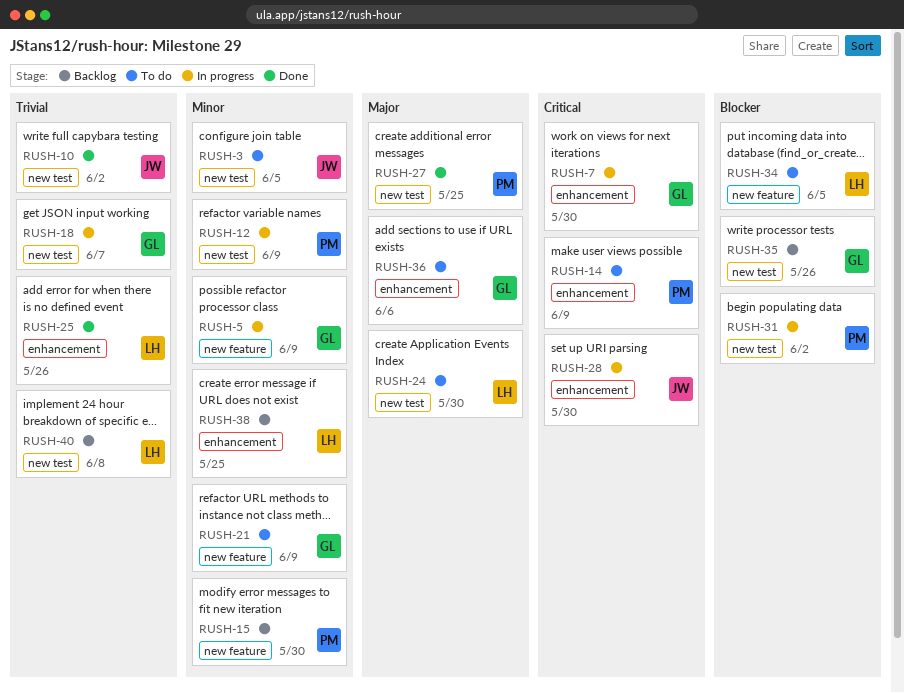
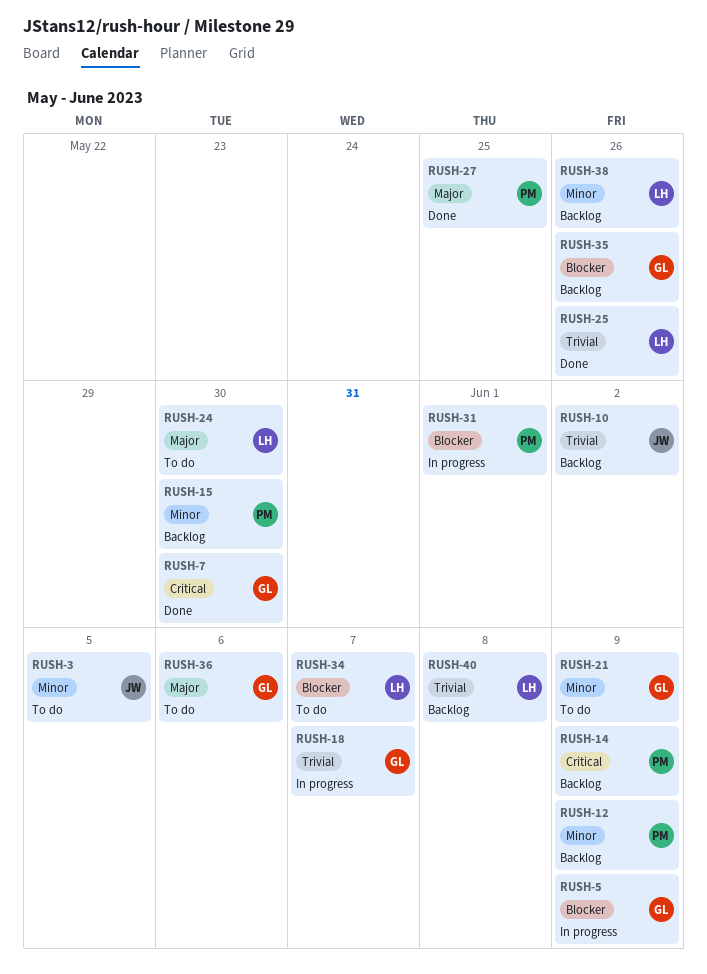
RUSH-5, priority: Minor -> Blocker
RUSH-7, status: In progress -> Done
RUSH-10, status: Done -> Backlog
RUSH-12, status: In progress -> Backlog
RUSH-14, status: To do -> Backlog
RUSH-28: present -> none
RUSH-31, due: Jun 2 -> Jun 1
RUSH-34, due: Jun 5 -> Jun 7
RUSH-38, due: May 25 -> May 26

